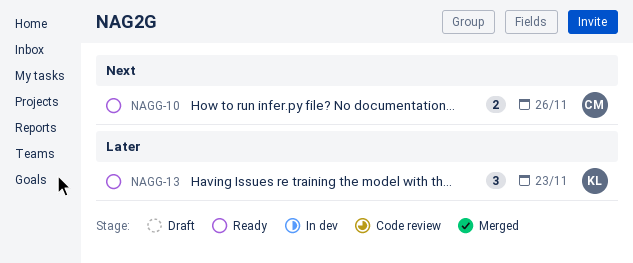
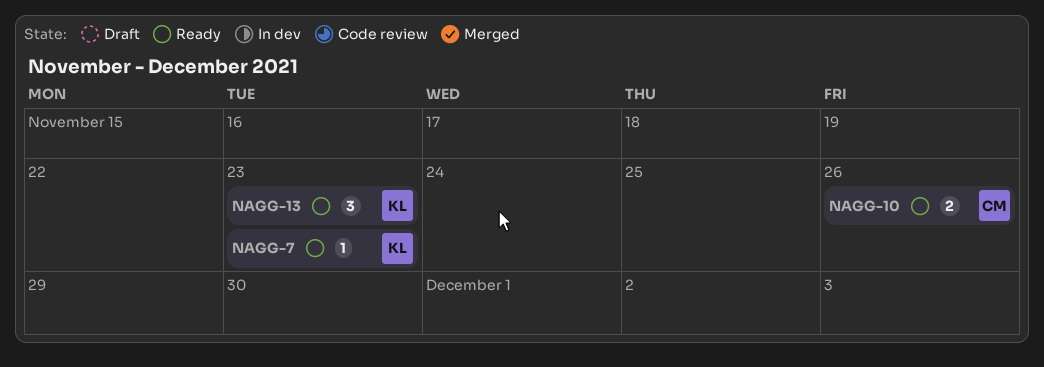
NAGG-7: none -> present

